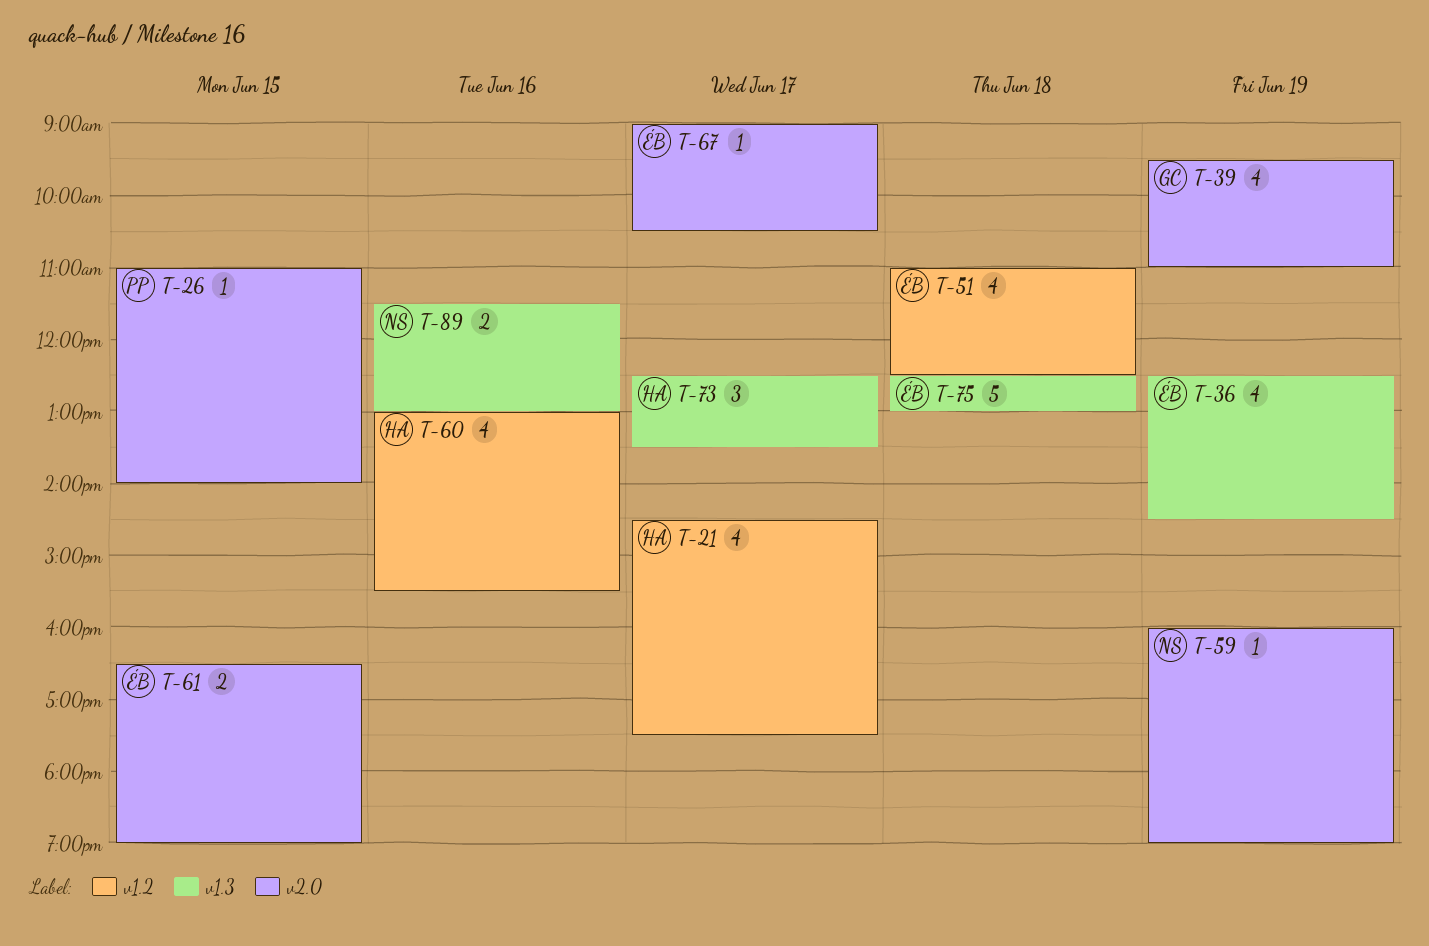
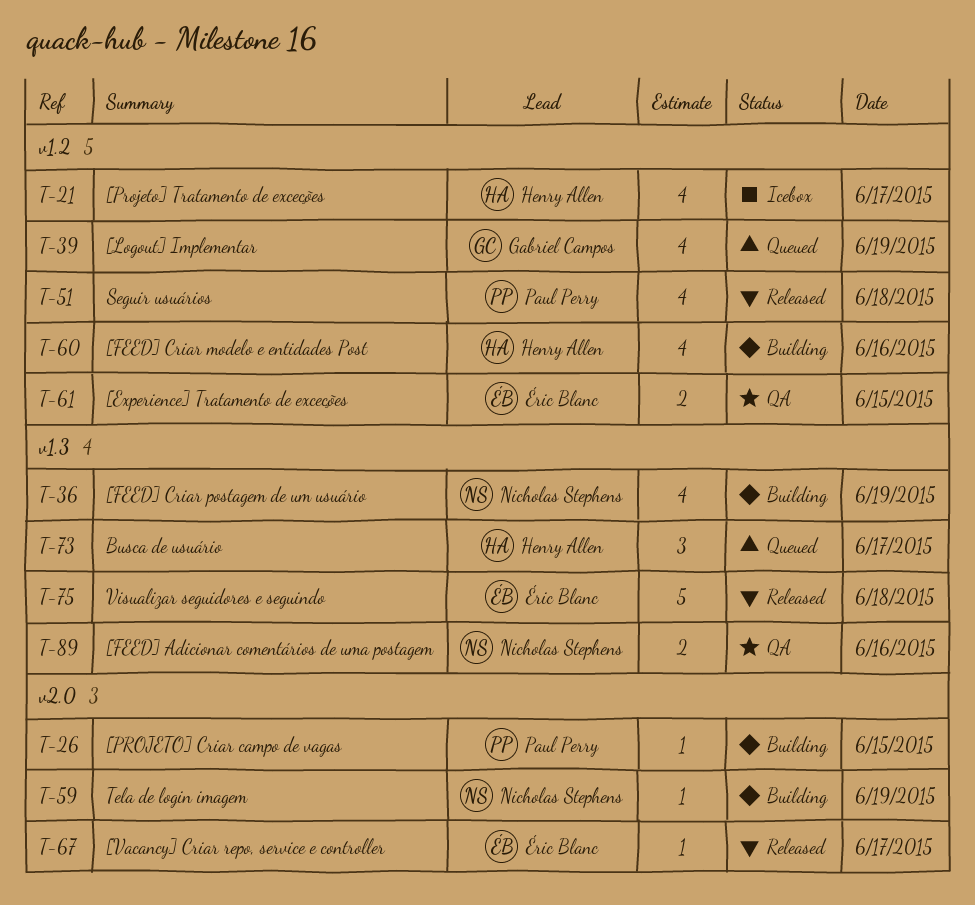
T-36, owner: Éric Blanc -> Nicholas Stephens
T-39, label: v2.0 -> v1.2
T-51, owner: Éric Blanc -> Paul Perry
T-61, label: v2.0 -> v1.2

